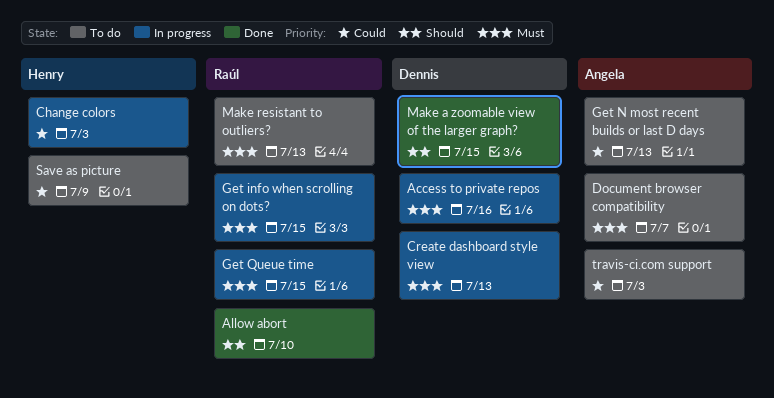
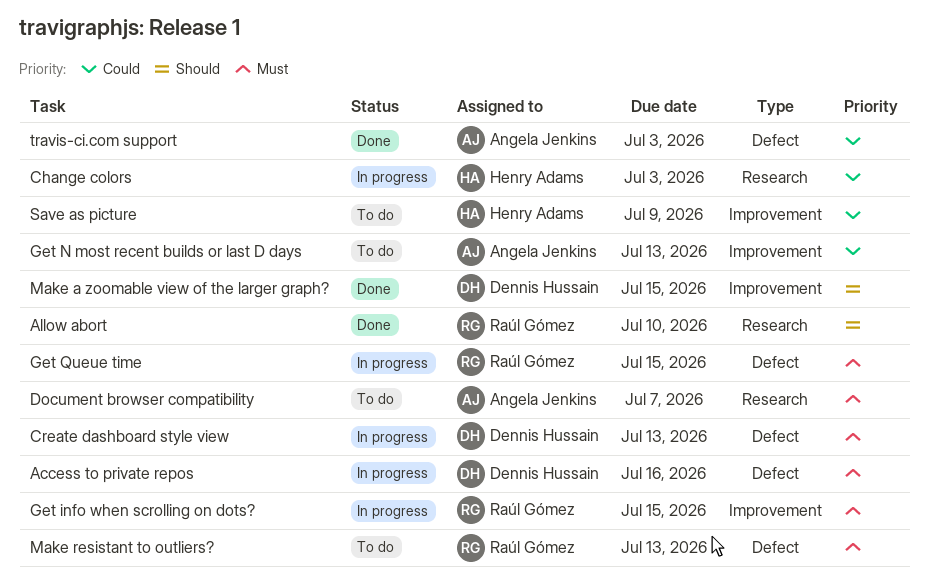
travis-ci.com support, status: To do -> Done

